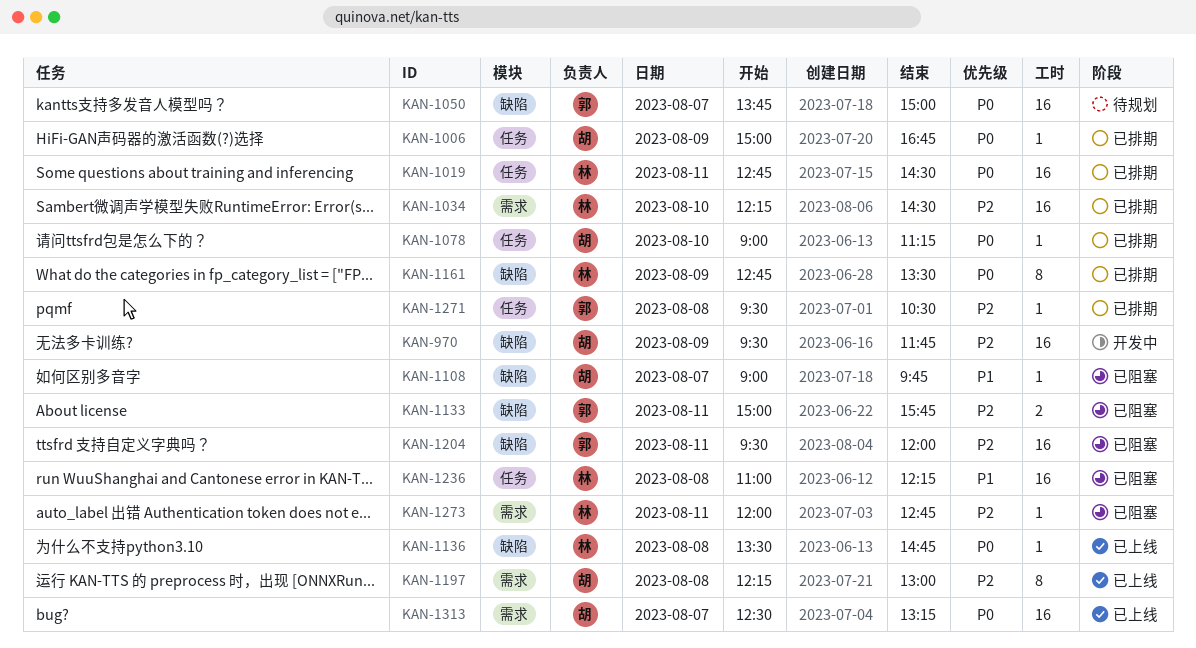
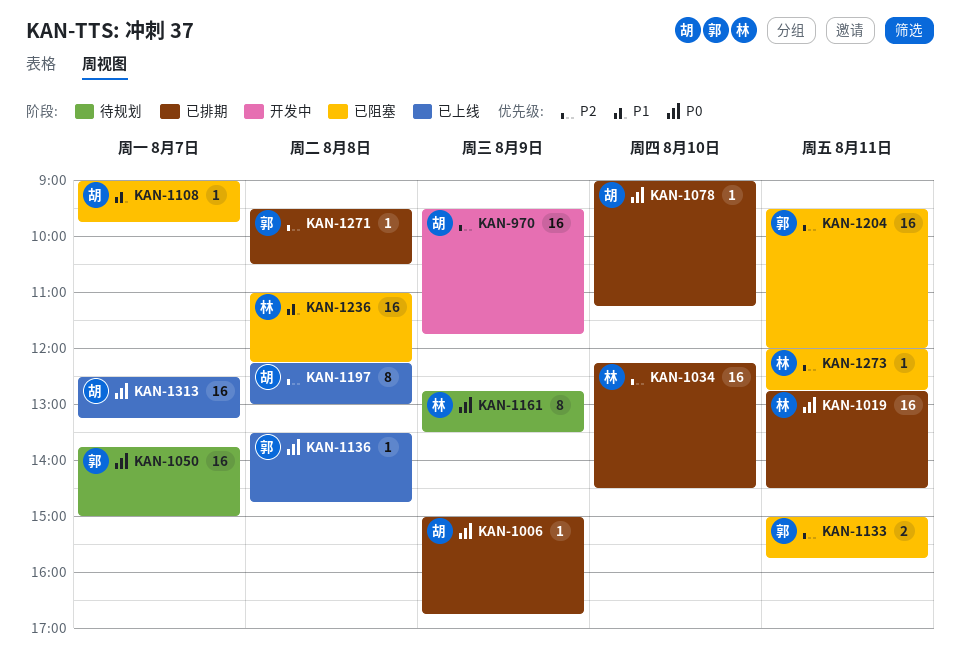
KAN-1136, owner: 林 -> 郭
KAN-1161, status: 已排期 -> 待规划

